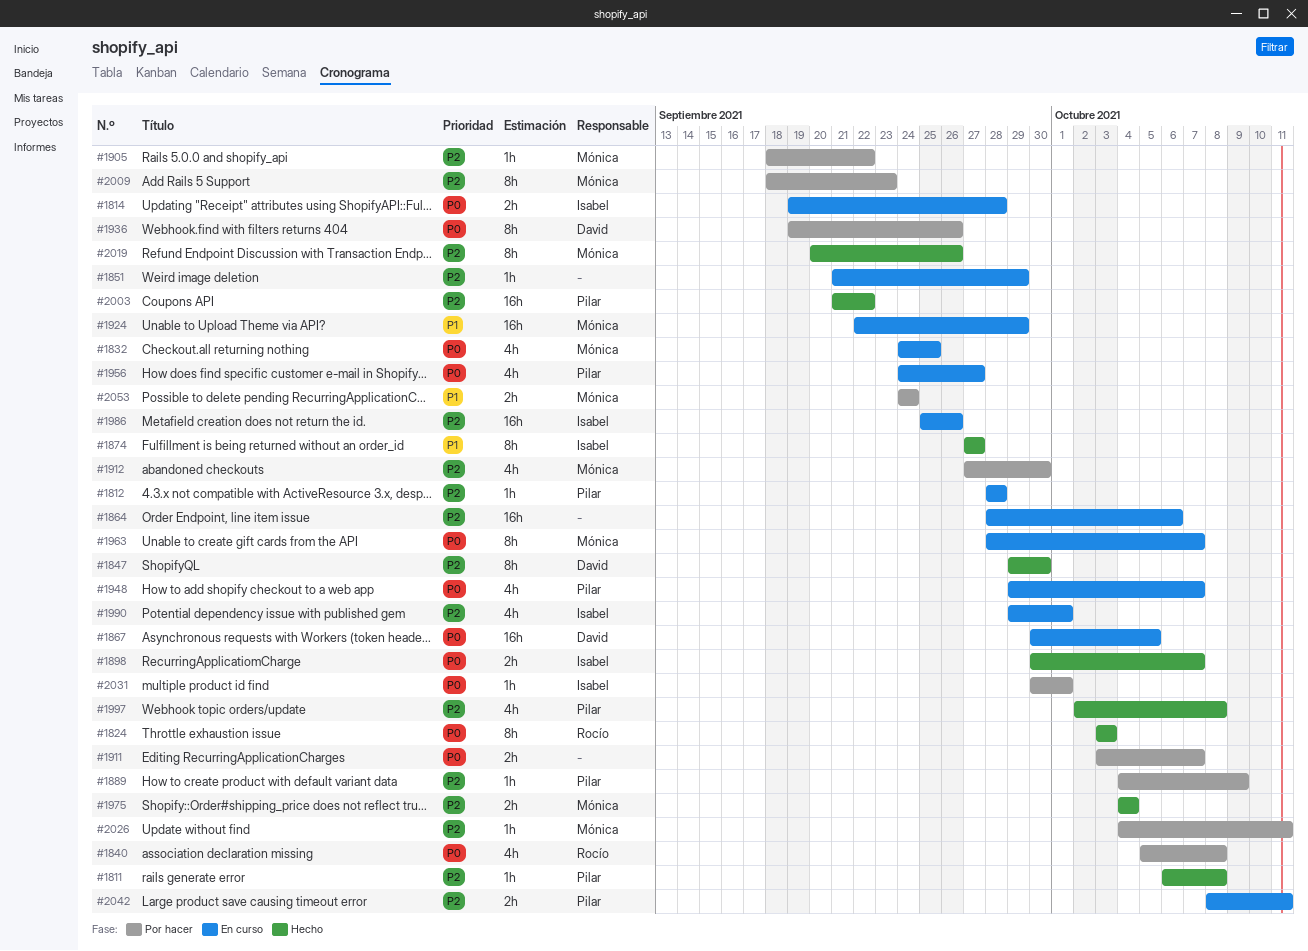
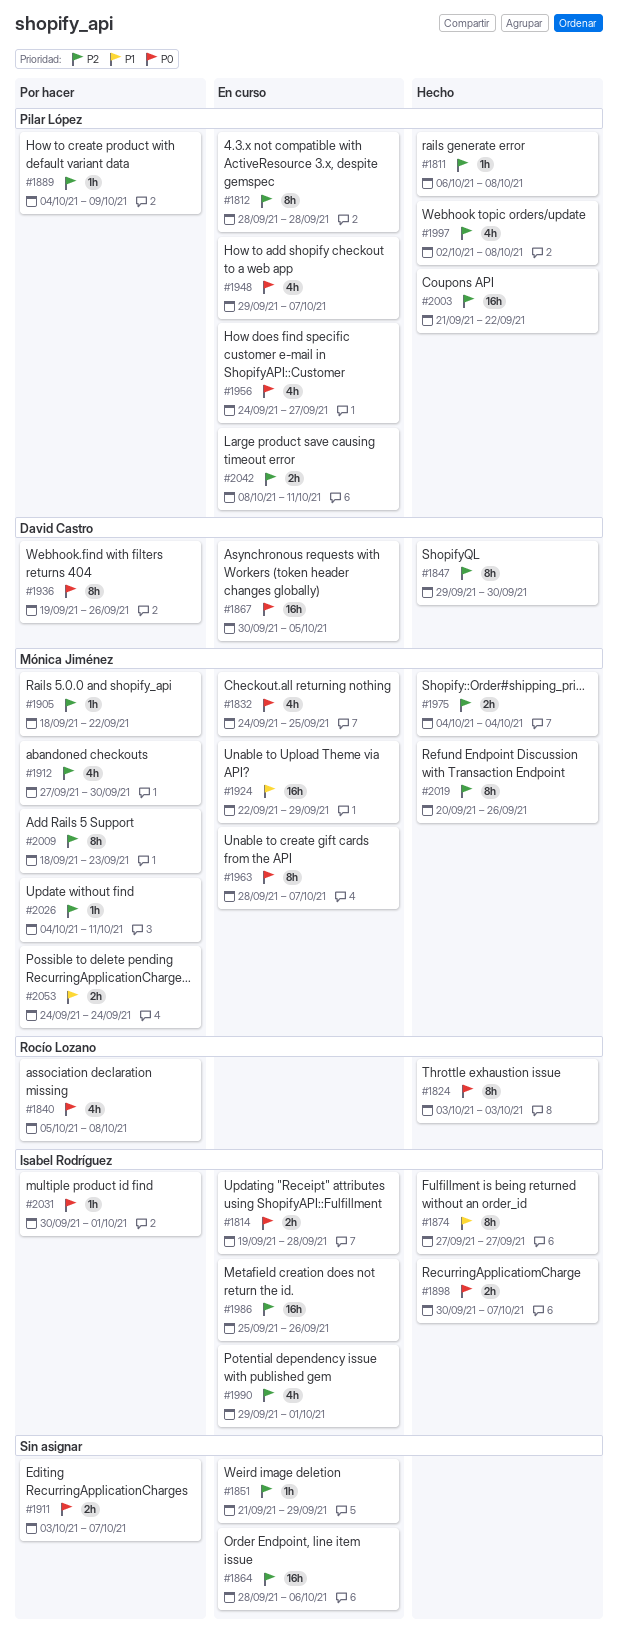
#1812, estimate: 1h -> 8h

